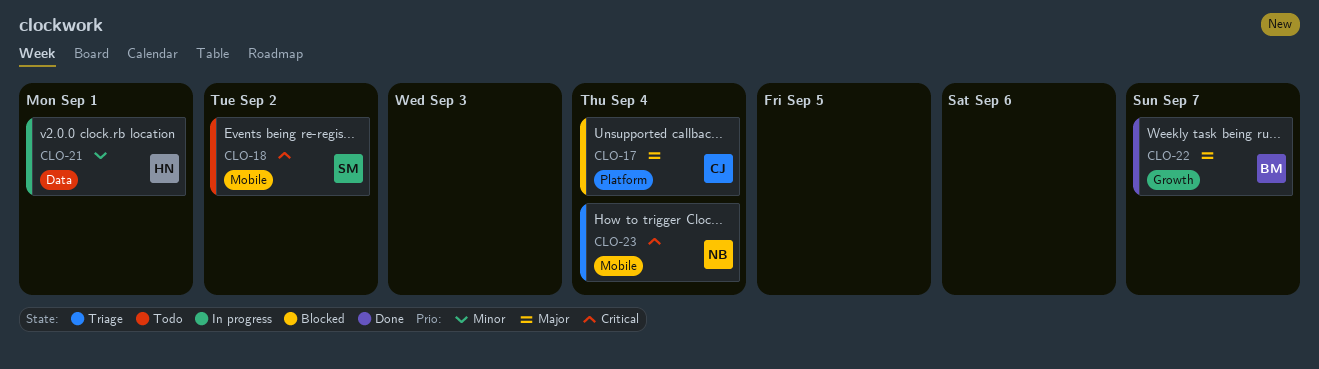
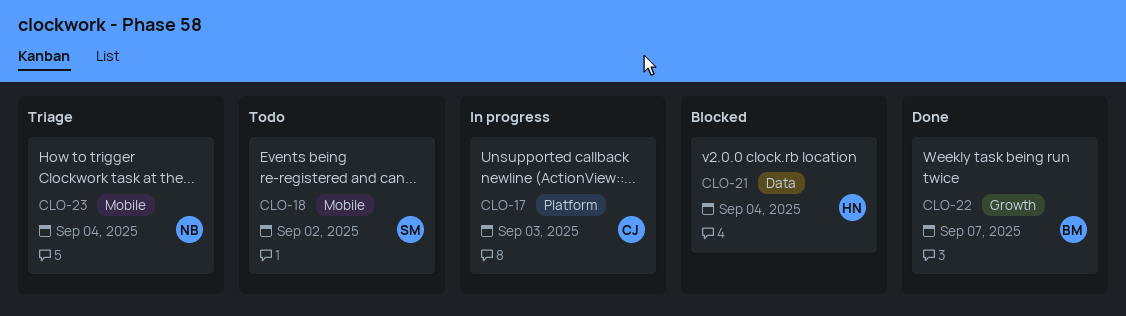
CLO-17, status: Blocked -> In progress
CLO-17, due: Sep 4 -> Sep 3
CLO-21, status: In progress -> Blocked
CLO-21, due: Sep 1 -> Sep 4

